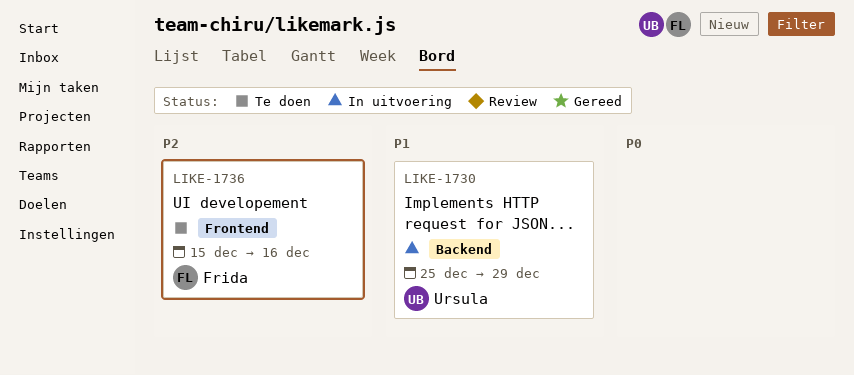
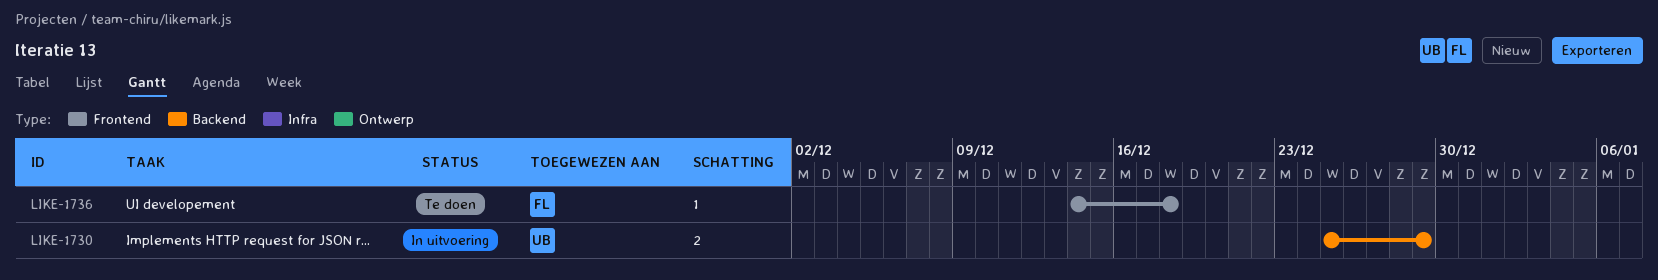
LIKE-1736, start: Dec 15 -> Dec 14
LIKE-1736, due: Dec 16 -> Dec 18

